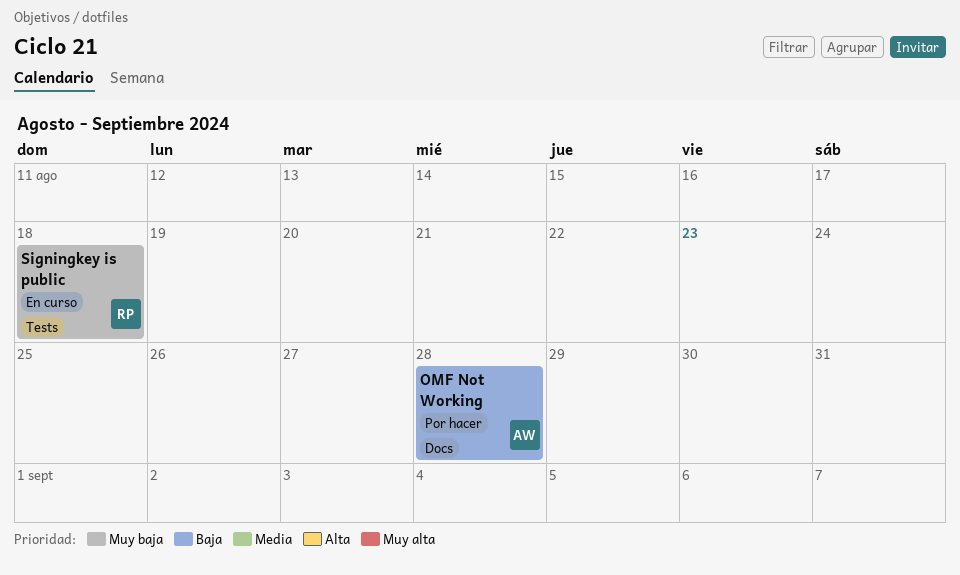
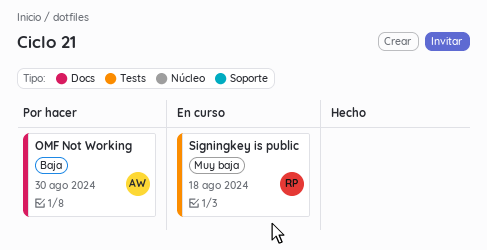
OMF Not Working, due: Aug 28 -> Aug 30

